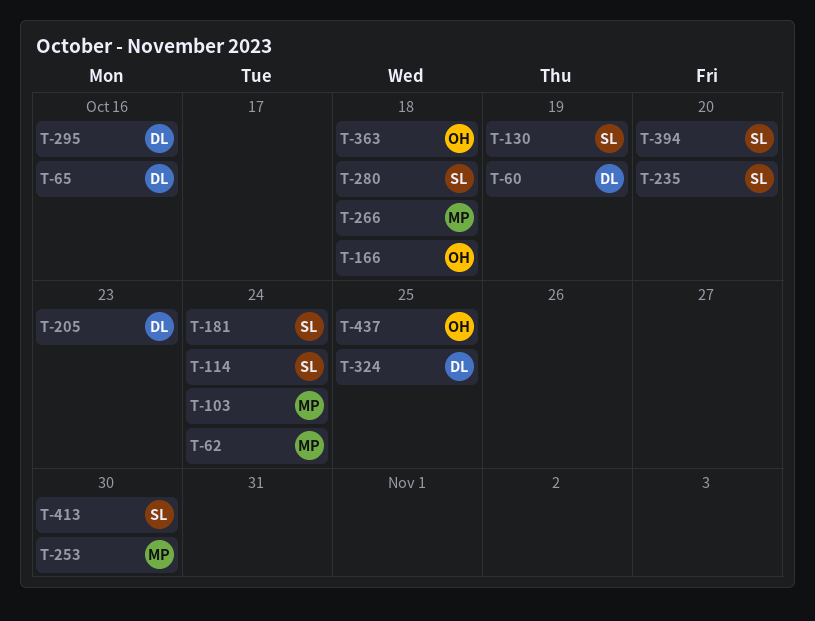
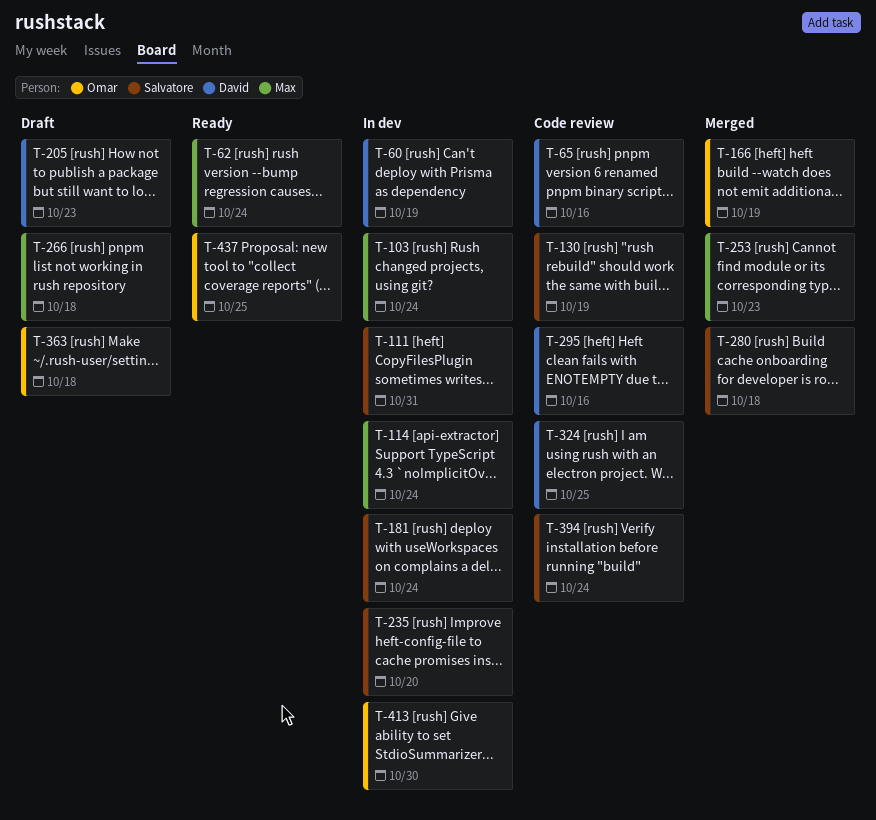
T-111: none -> present
T-114, owner: Salvatore -> Max
T-166, due: Oct 18 -> Oct 19
T-253, due: Oct 30 -> Oct 23
T-394, due: Oct 20 -> Oct 24
T-413, owner: Salvatore -> Omar

